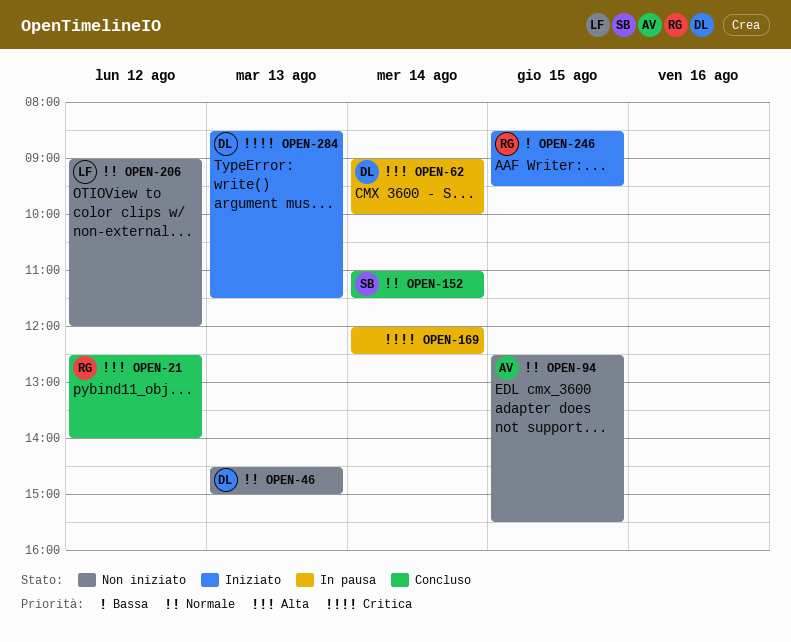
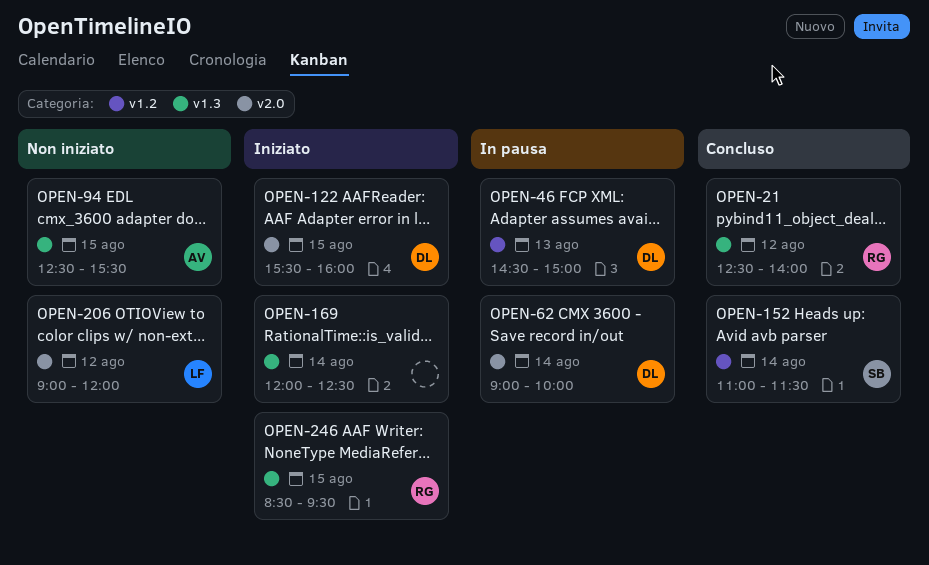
OPEN-46, status: Non iniziato -> In pausa
OPEN-122: none -> present
OPEN-169, status: In pausa -> Iniziato
OPEN-284: present -> none

